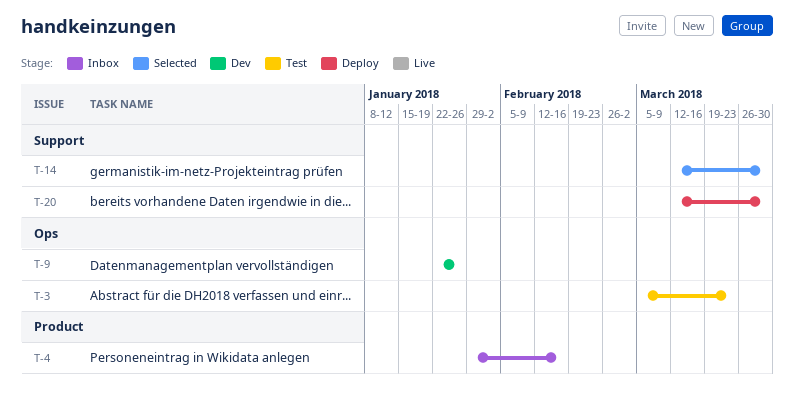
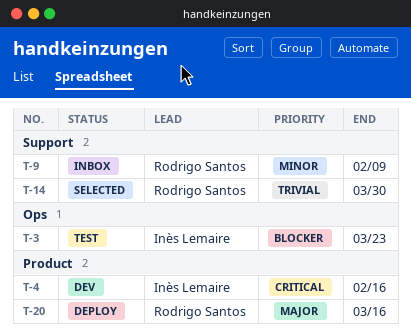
T-4, status: Inbox -> Dev
T-9, status: Dev -> Inbox
T-9, label: Ops -> Support
T-9, due: Jan 26 -> Feb 9
T-20, label: Support -> Product
T-20, due: Mar 30 -> Mar 16

